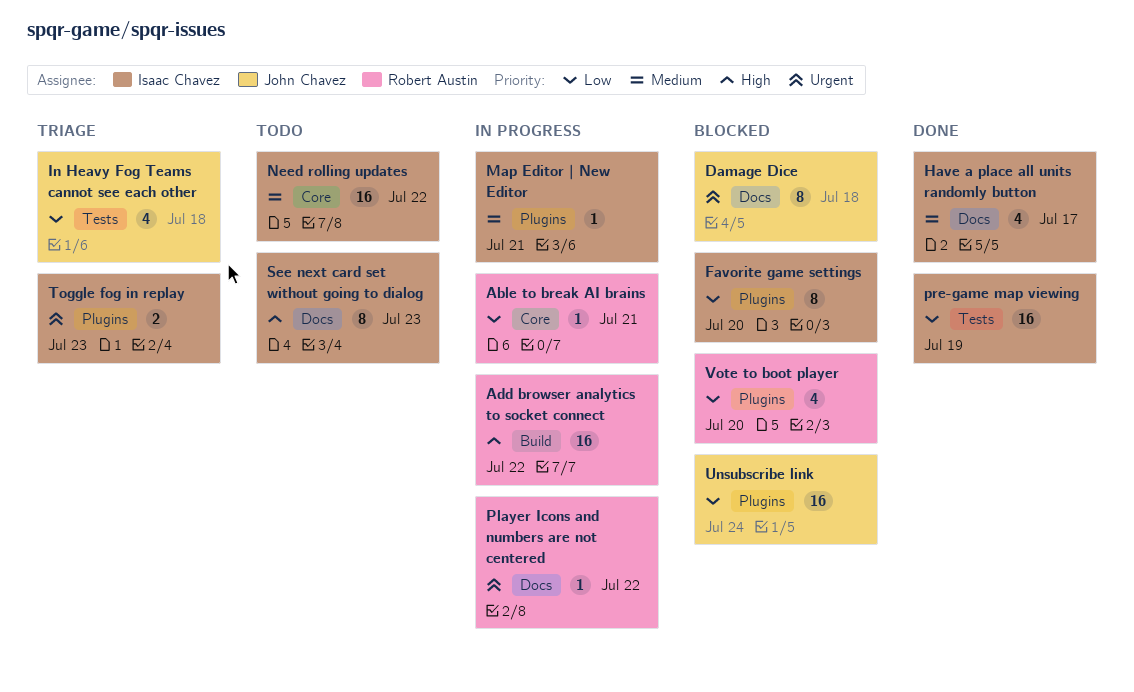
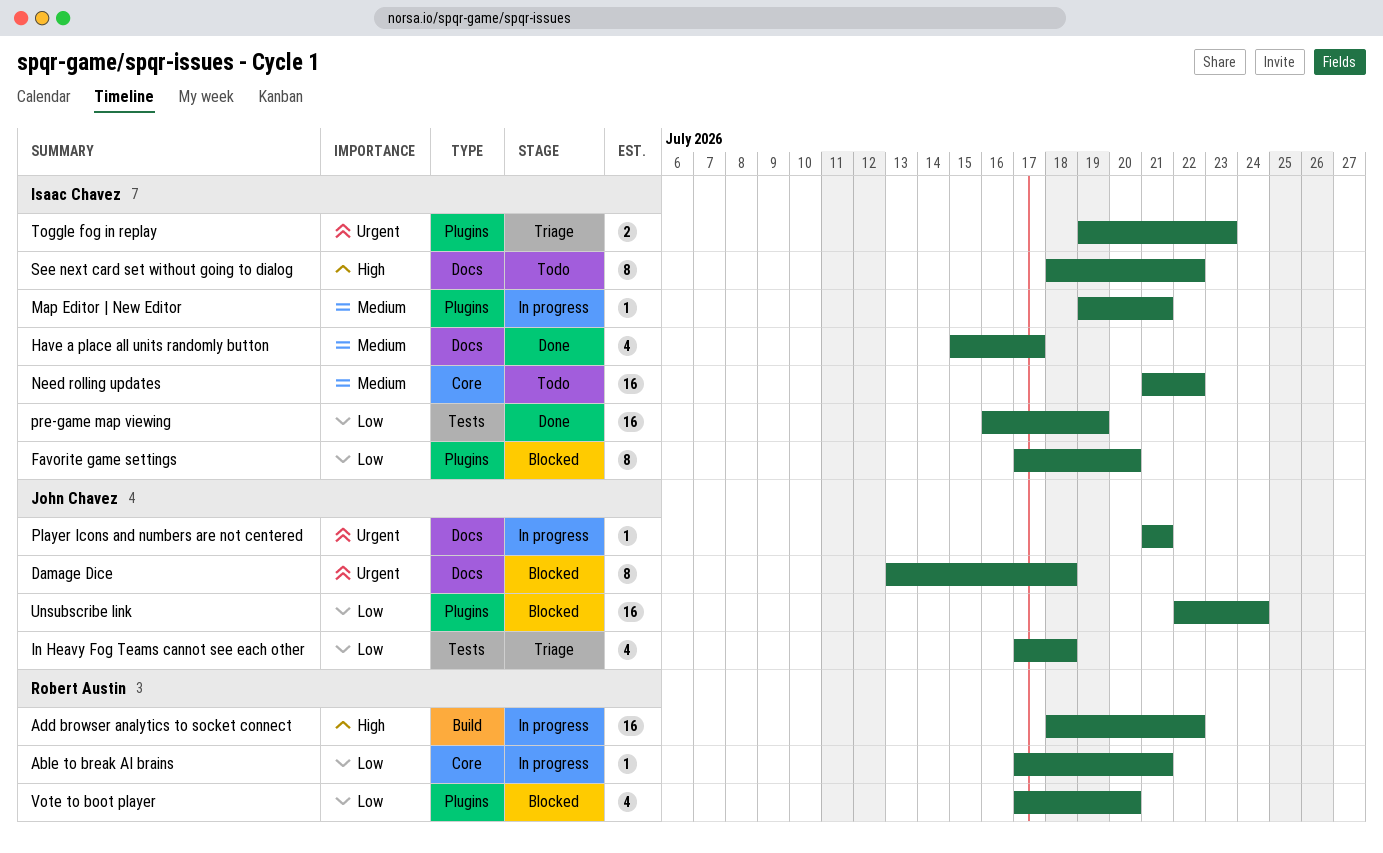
Player Icons and numbers are not centered, owner: Robert Austin -> John Chavez
Player Icons and numbers are not centered, due: Jul 22 -> Jul 21
See next card set without going to dialog, due: Jul 23 -> Jul 22

